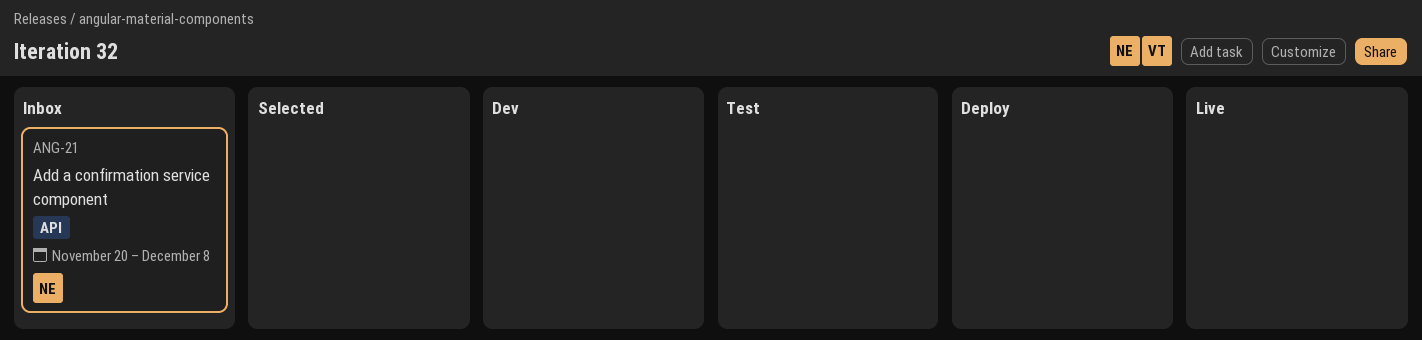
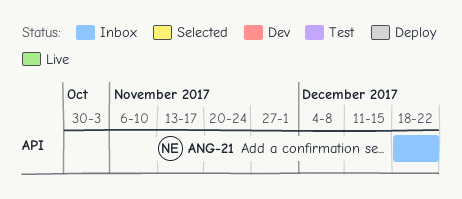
ANG-21, start: Nov 20 -> Dec 18
ANG-21, due: Dec 8 -> Dec 22

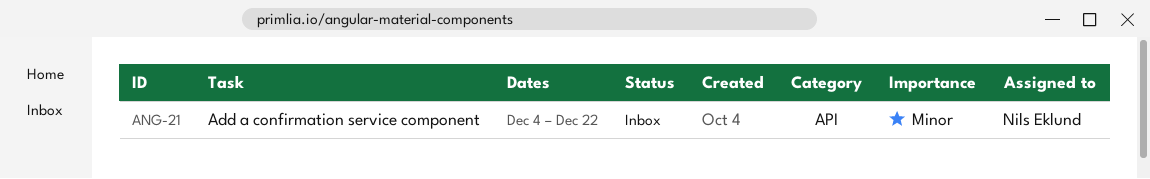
ANG-21, start: Dec 18 -> Dec 4

